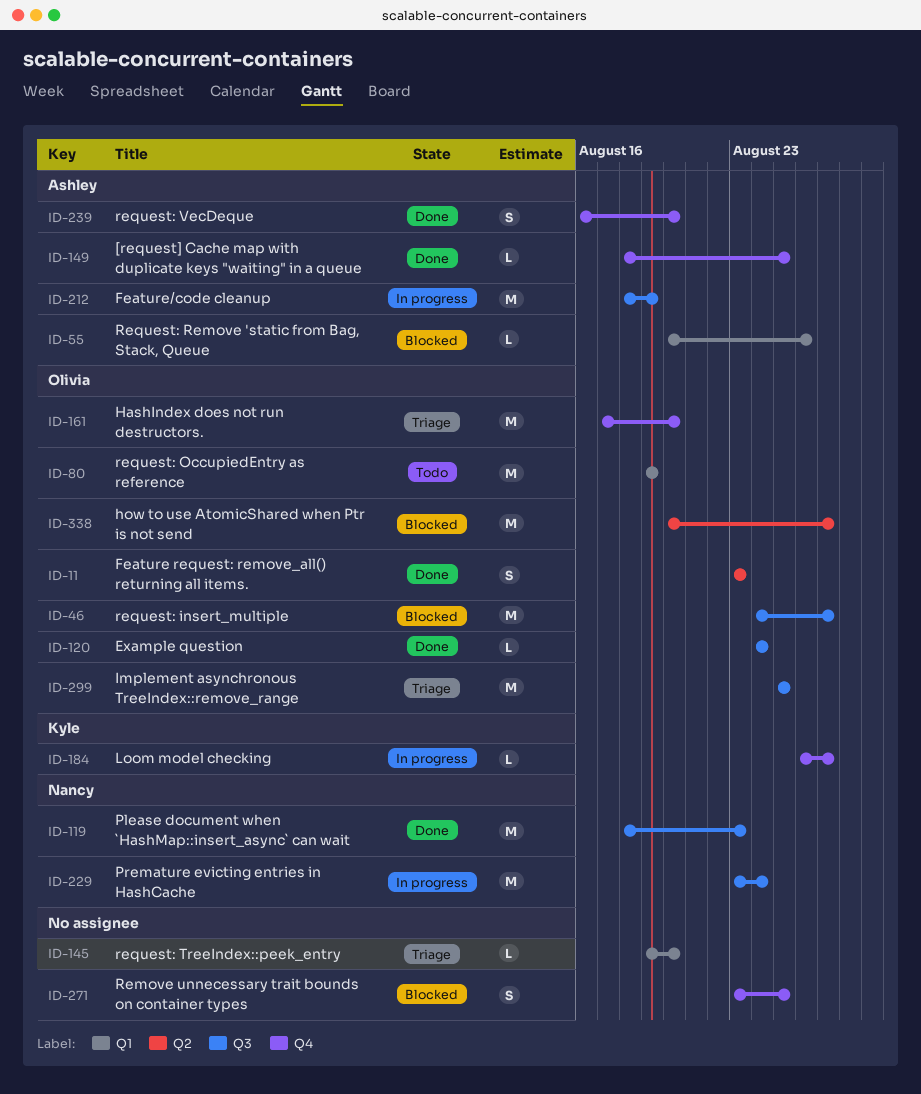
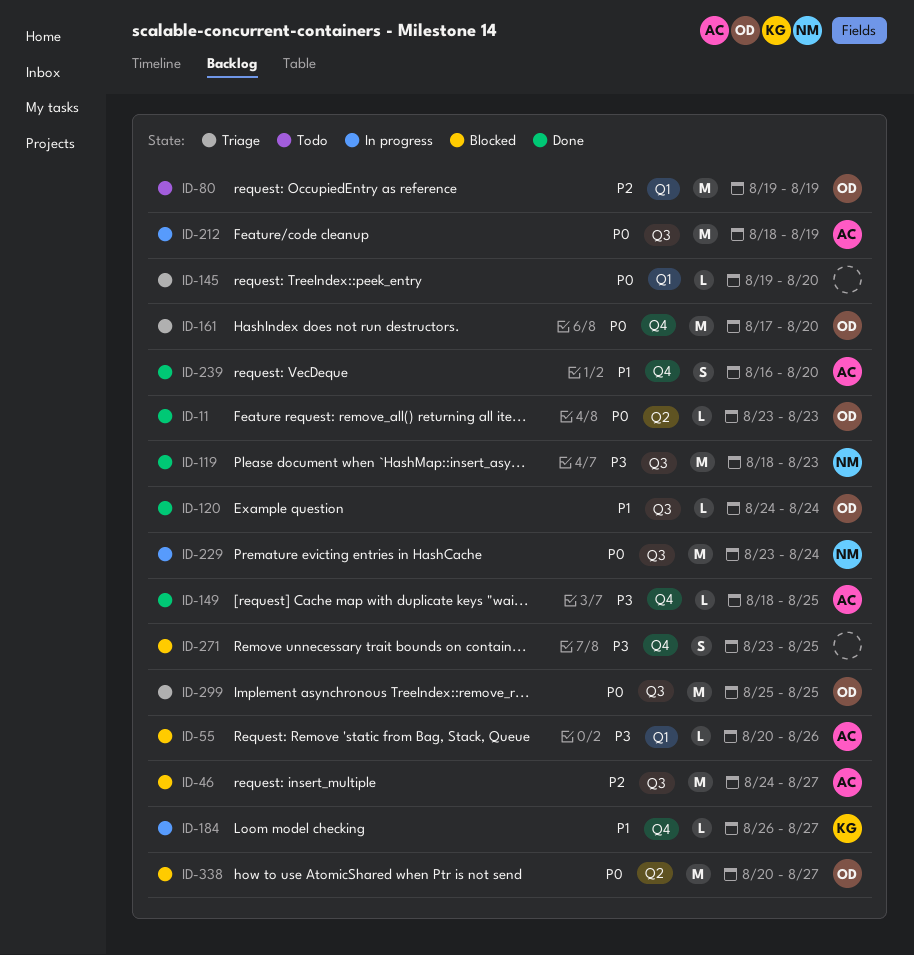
ID-11, estimate: S -> L
ID-46, owner: Olivia -> Ashley

